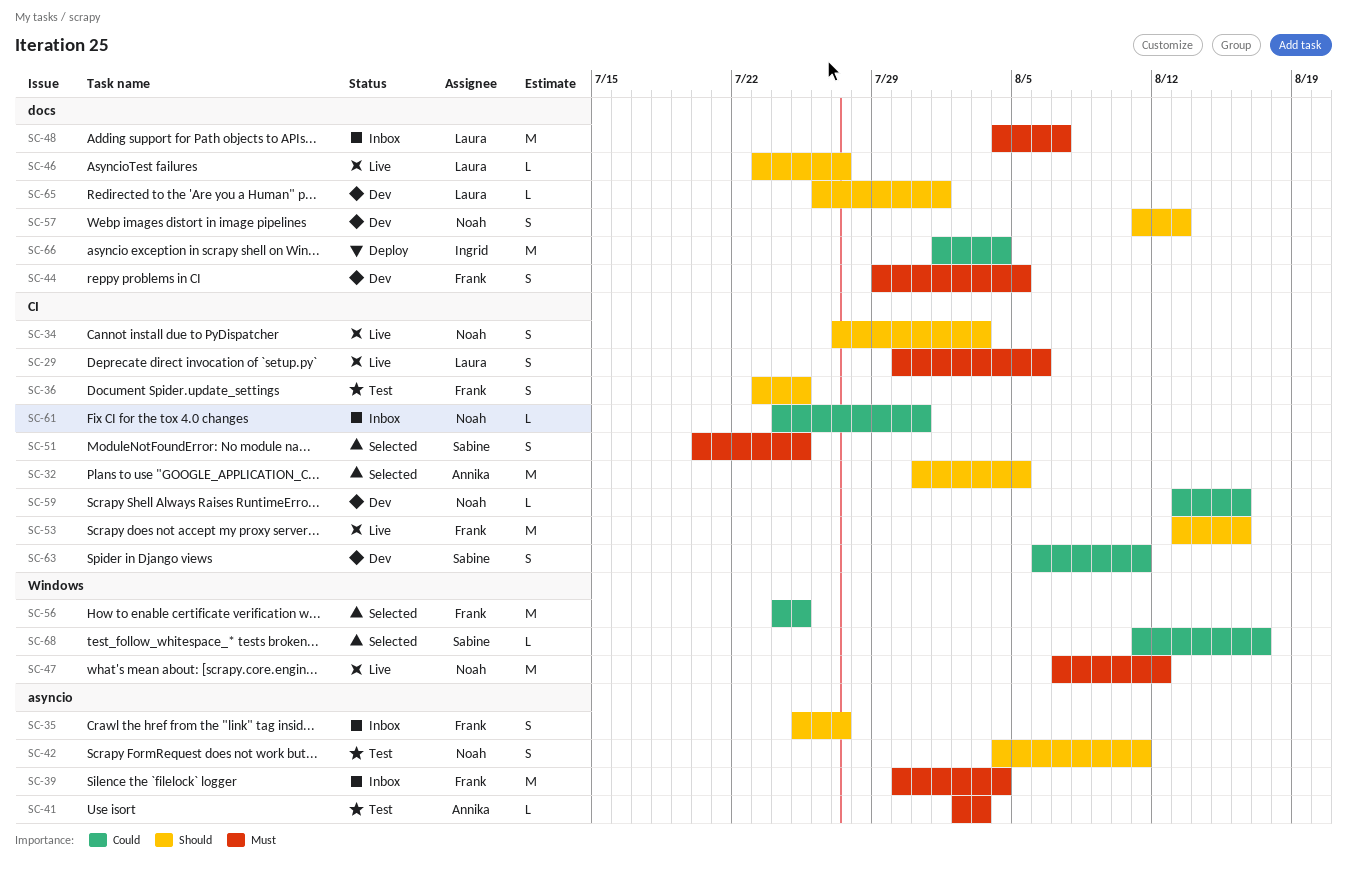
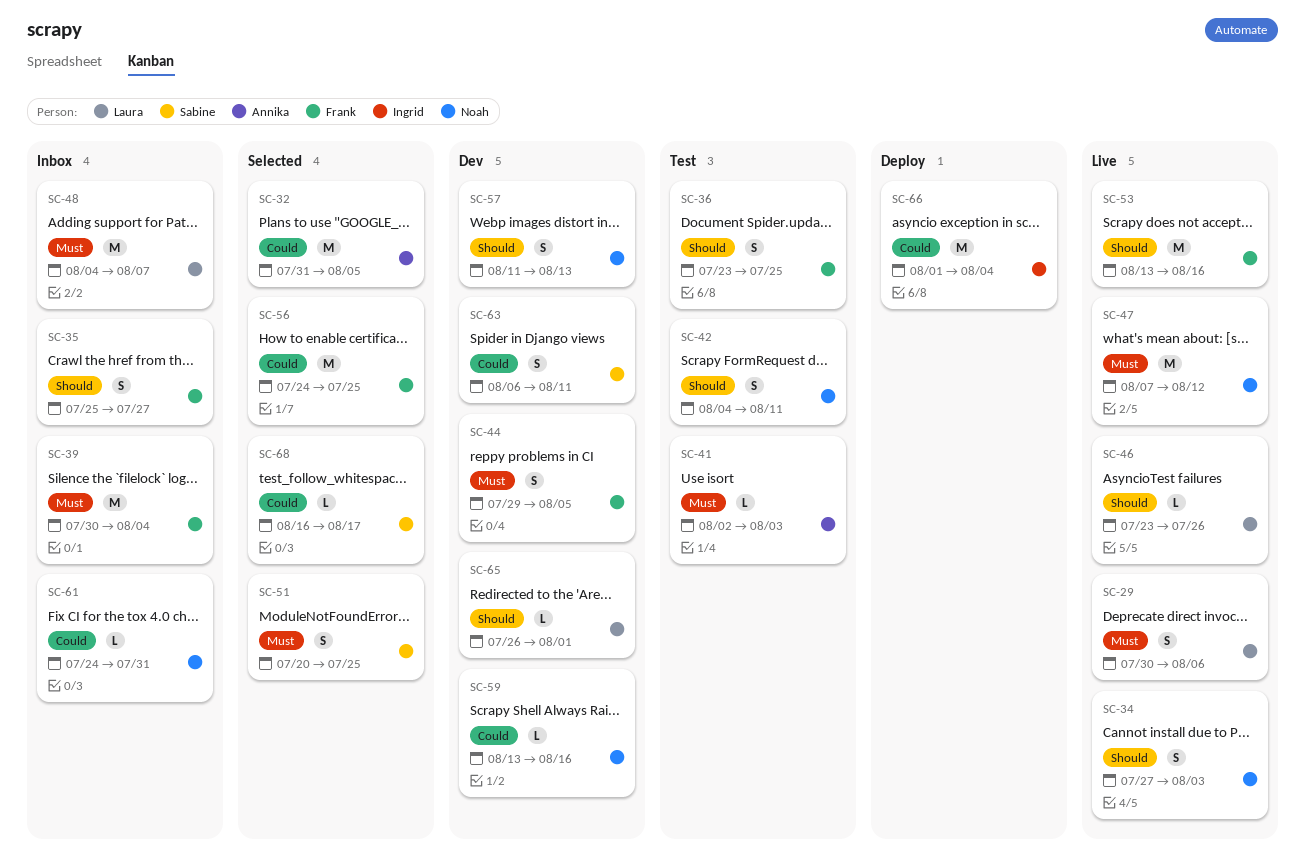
SC-32, priority: Should -> Could
SC-46, due: Jul 27 -> Jul 26
SC-68, start: Aug 11 -> Aug 16

